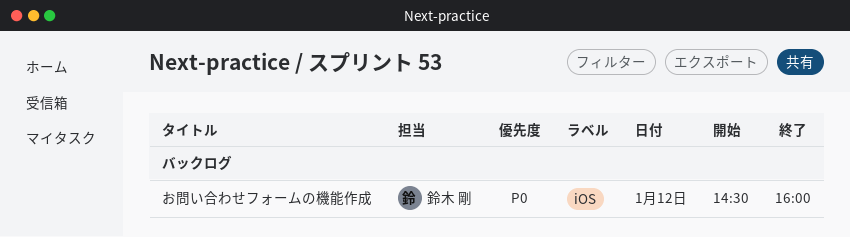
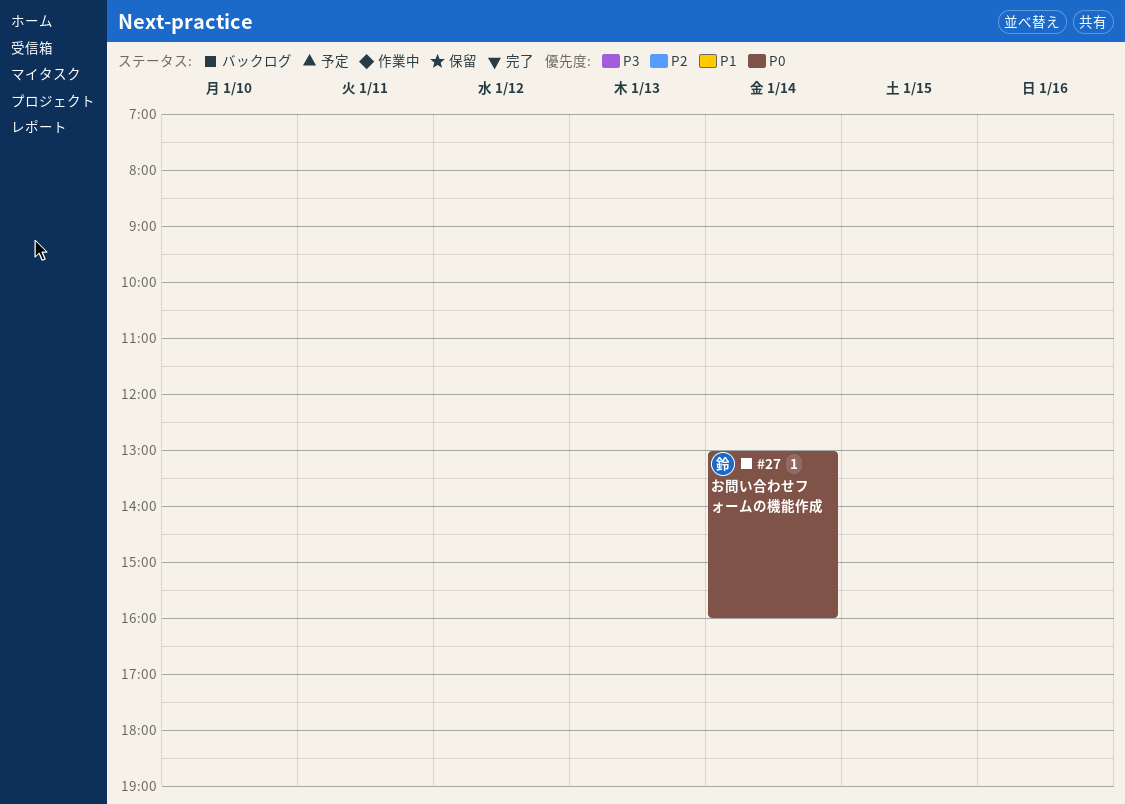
お問い合わせフォームの機能作成, day: Jan 12 -> Jan 14
お問い合わせフォームの機能作成, begins: 14:30 -> 13:00

